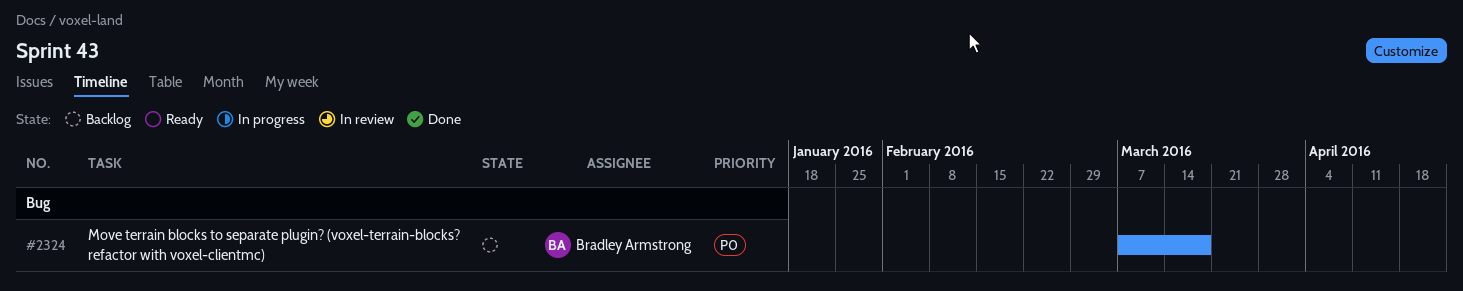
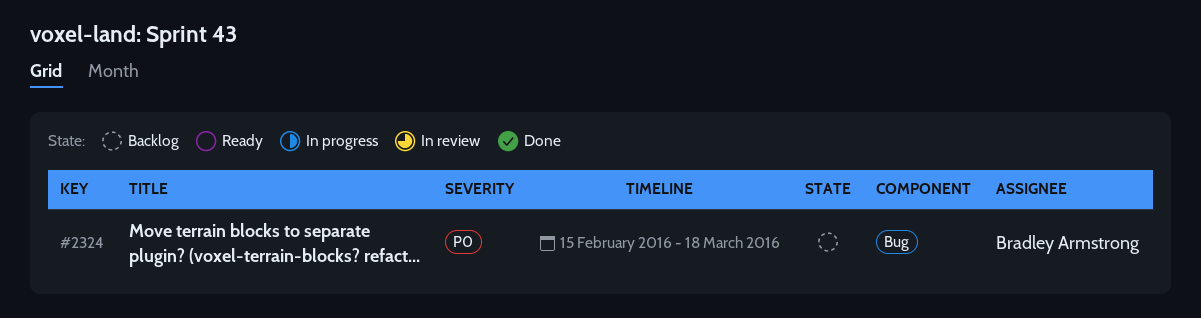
#2324, start: Mar 7 -> Feb 15

